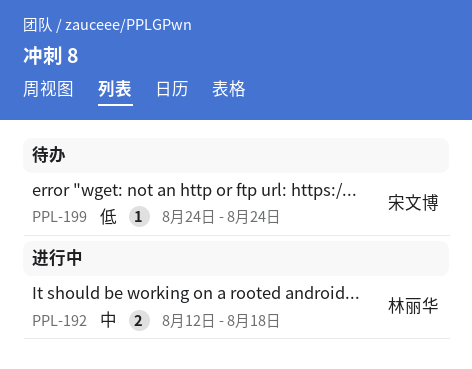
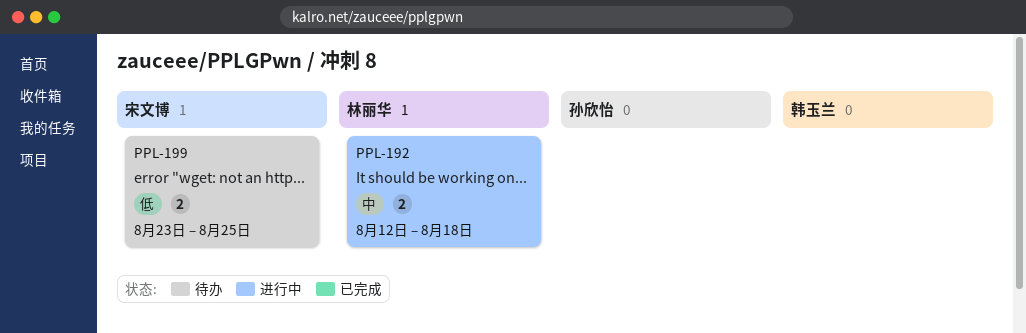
PPL-199, estimate: 1 -> 2
PPL-199, start: Aug 24 -> Aug 23
PPL-199, due: Aug 24 -> Aug 25

